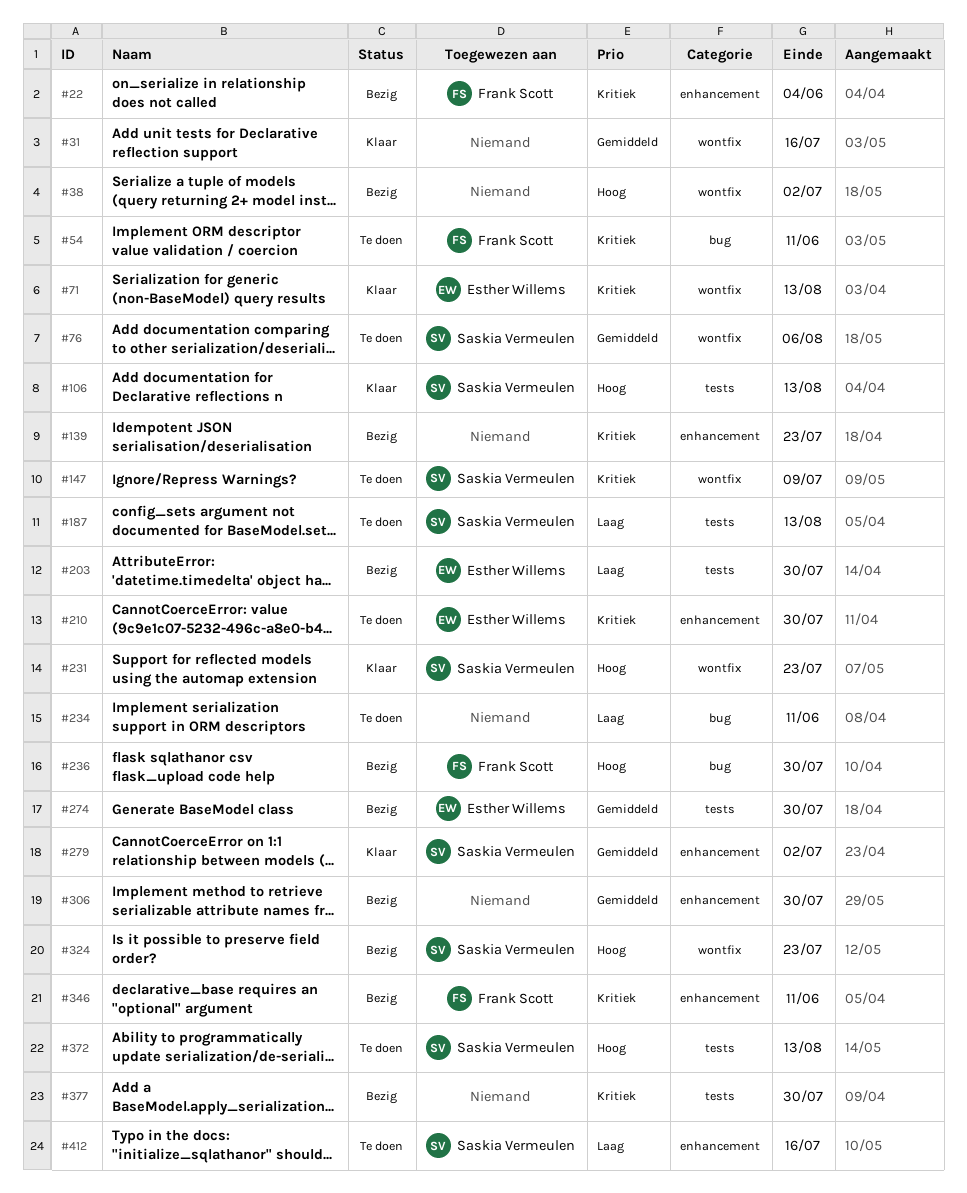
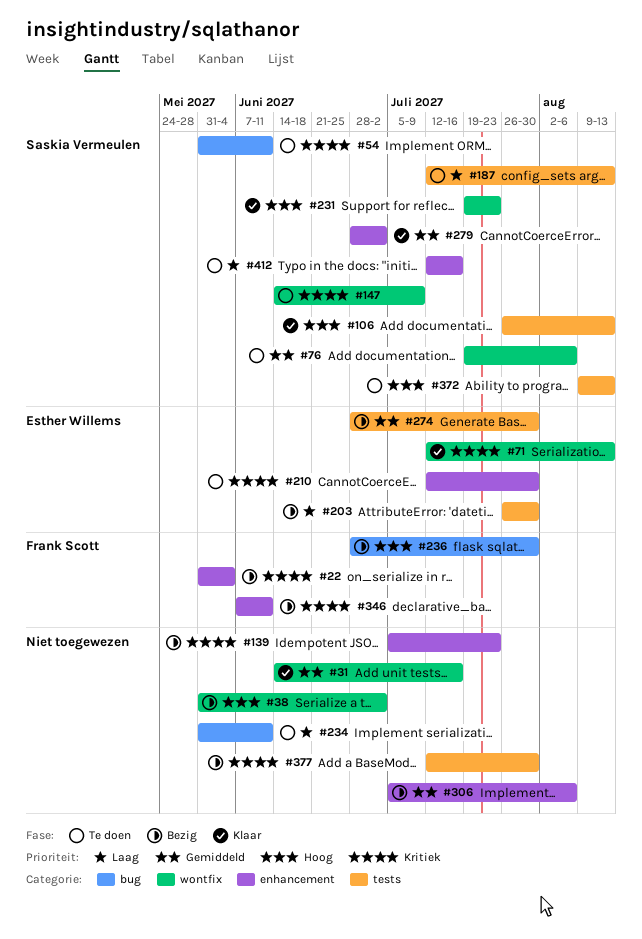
#54, owner: Frank Scott -> Saskia Vermeulen
#306, due: Jul 30 -> Aug 6
#324: present -> none

